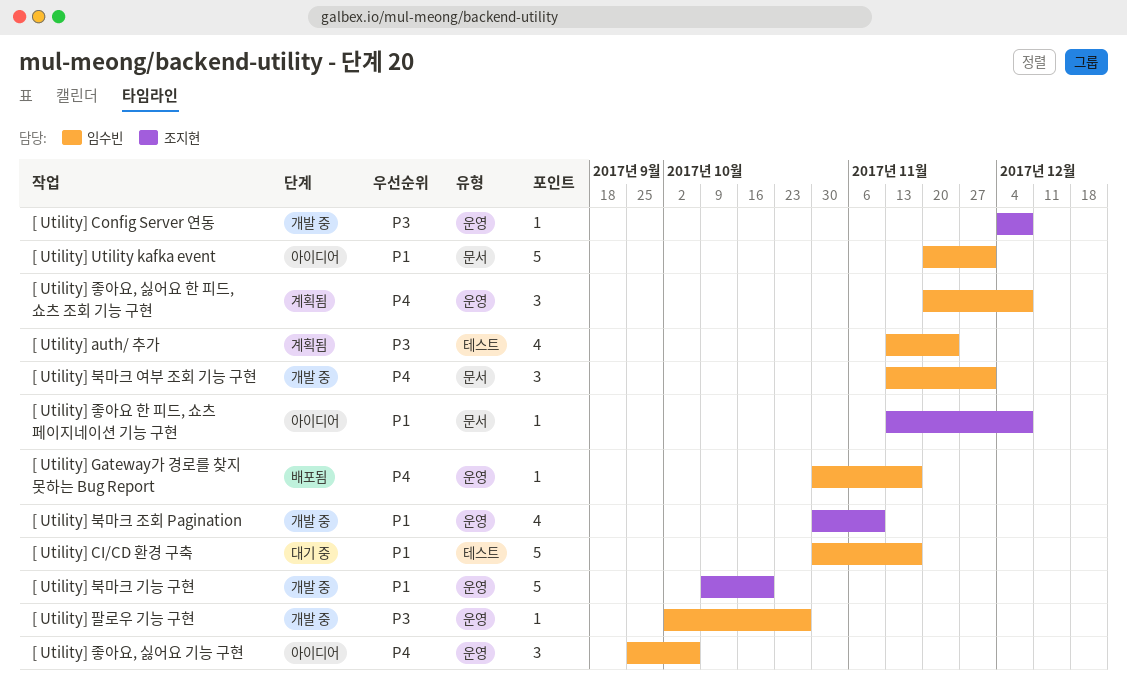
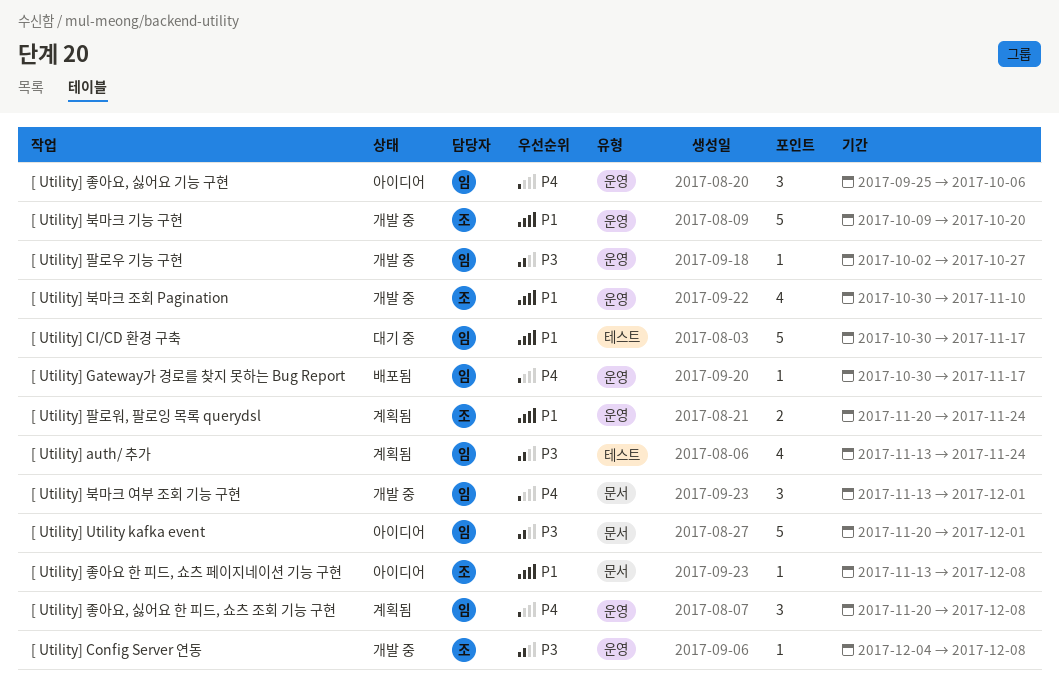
[ Utility] Utility kafka event, priority: P1 -> P3
[ Utility] 팔로워, 팔로잉 목록 querydsl: none -> present

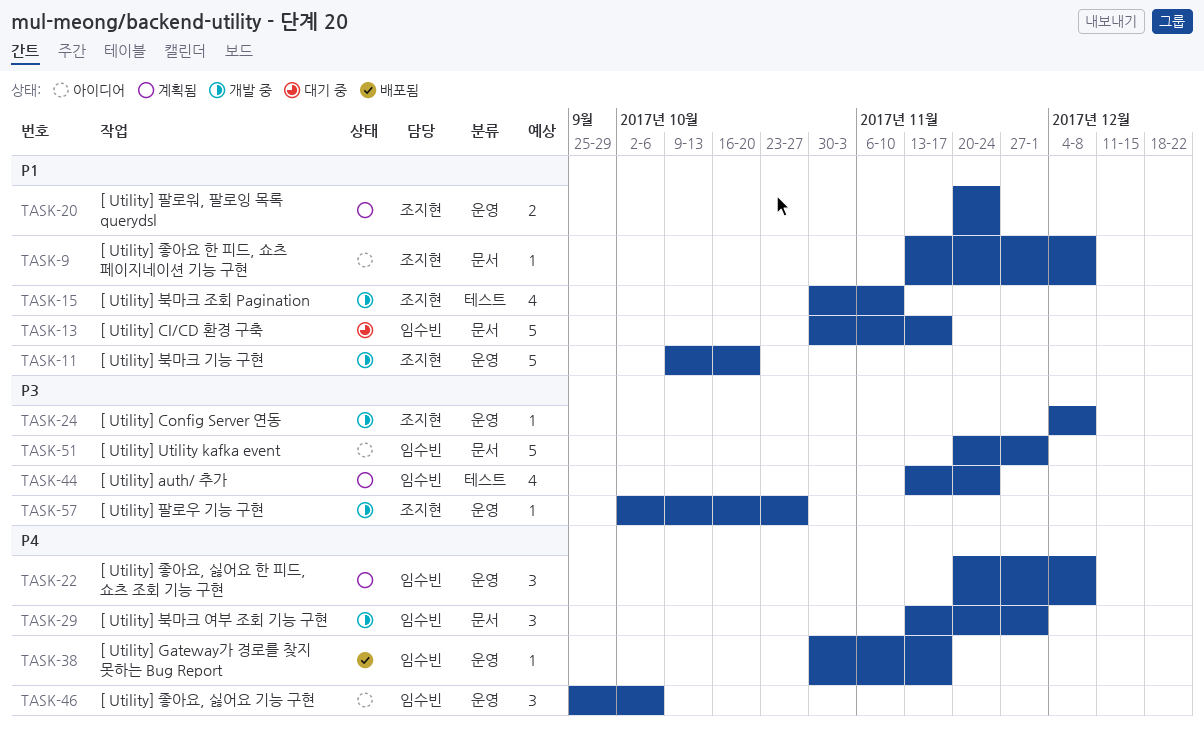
[ Utility] CI/CD 환경 구축, label: 테스트 -> 문서
[ Utility] 북마크 조회 Pagination, label: 운영 -> 테스트
[ Utility] 팔로우 기능 구현, owner: 임수빈 -> 조지현

